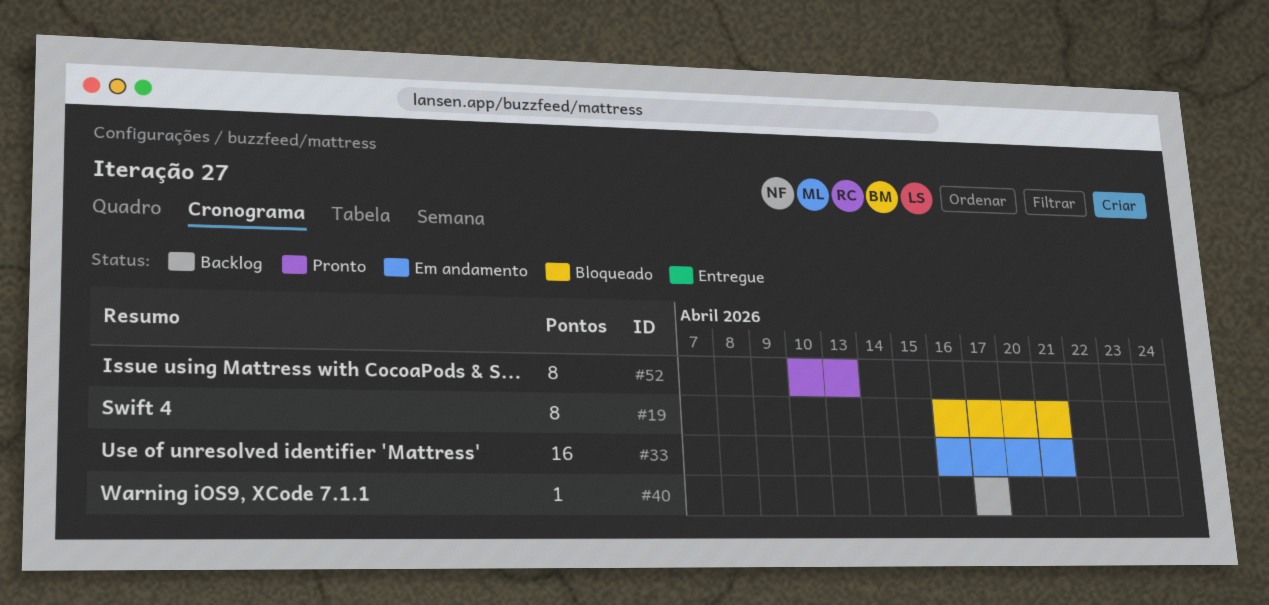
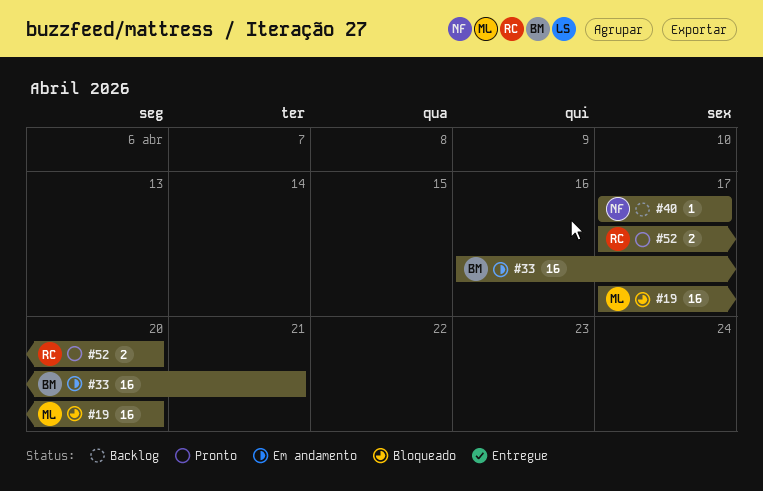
#19, estimate: 8 -> 16
#19, start: Apr 16 -> Apr 17
#19, due: Apr 21 -> Apr 20
#52, estimate: 8 -> 2
#52, start: Apr 10 -> Apr 17
#52, due: Apr 13 -> Apr 20

